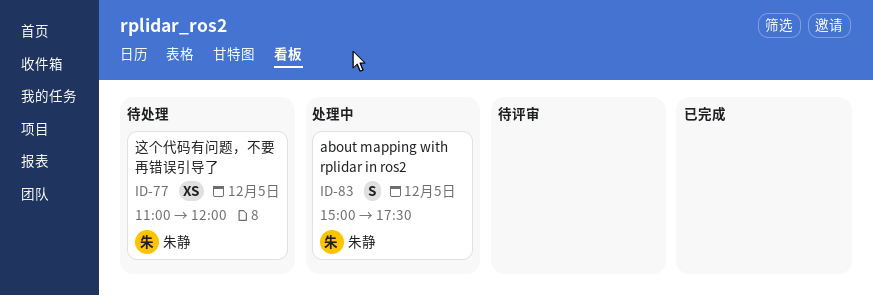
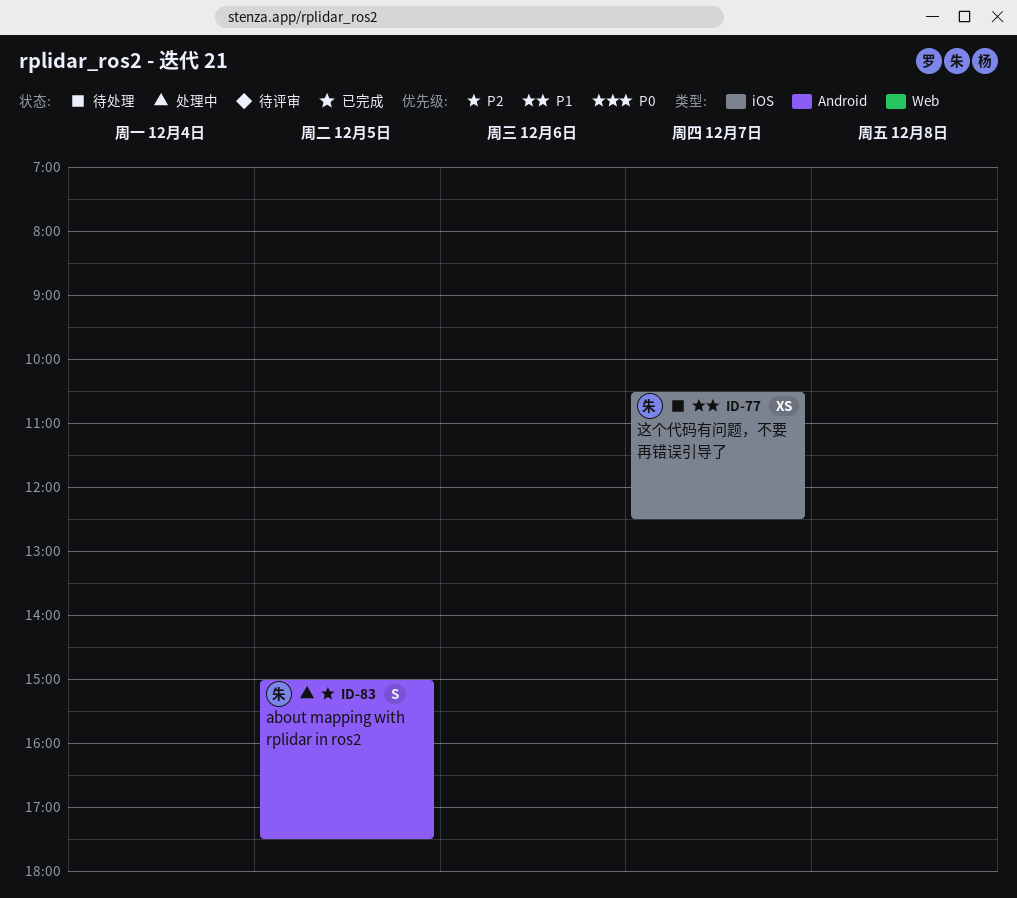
ID-77, day: Dec 5 -> Dec 7
ID-77, begins: 11:00 -> 10:30
ID-77, ends: 12:00 -> 12:30

